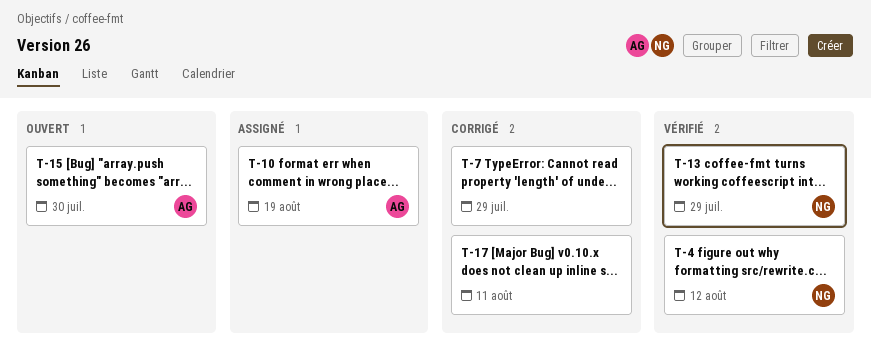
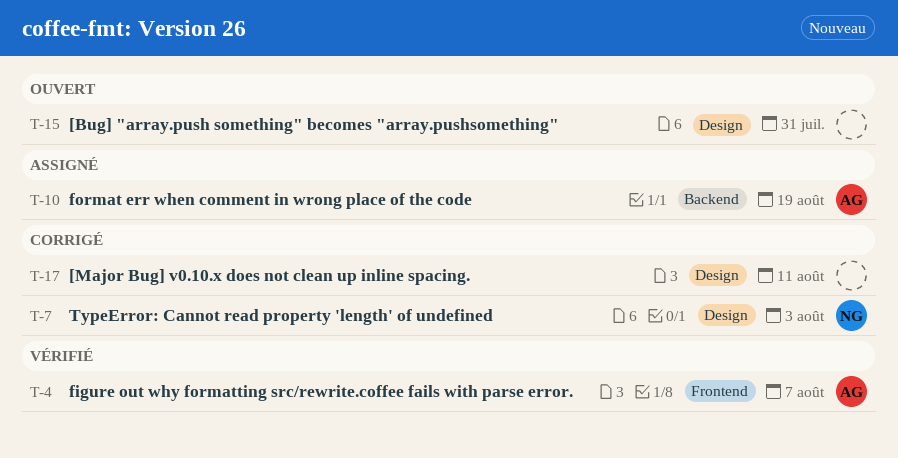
T-4, owner: NG -> AG
T-4, due: Aug 12 -> Aug 7
T-7, owner: none -> NG
T-7, due: Jul 29 -> Aug 3
T-13: present -> none
T-15, owner: AG -> none
T-15, due: Jul 30 -> Jul 31

